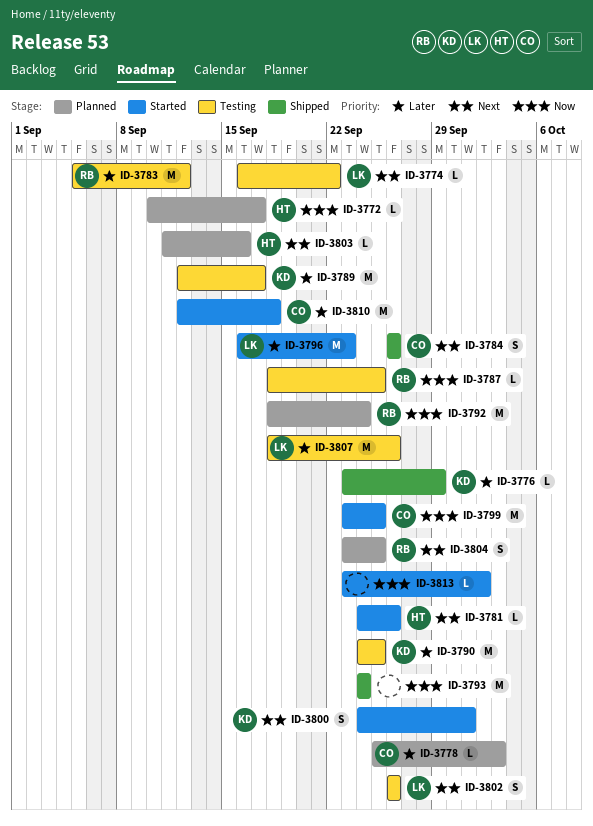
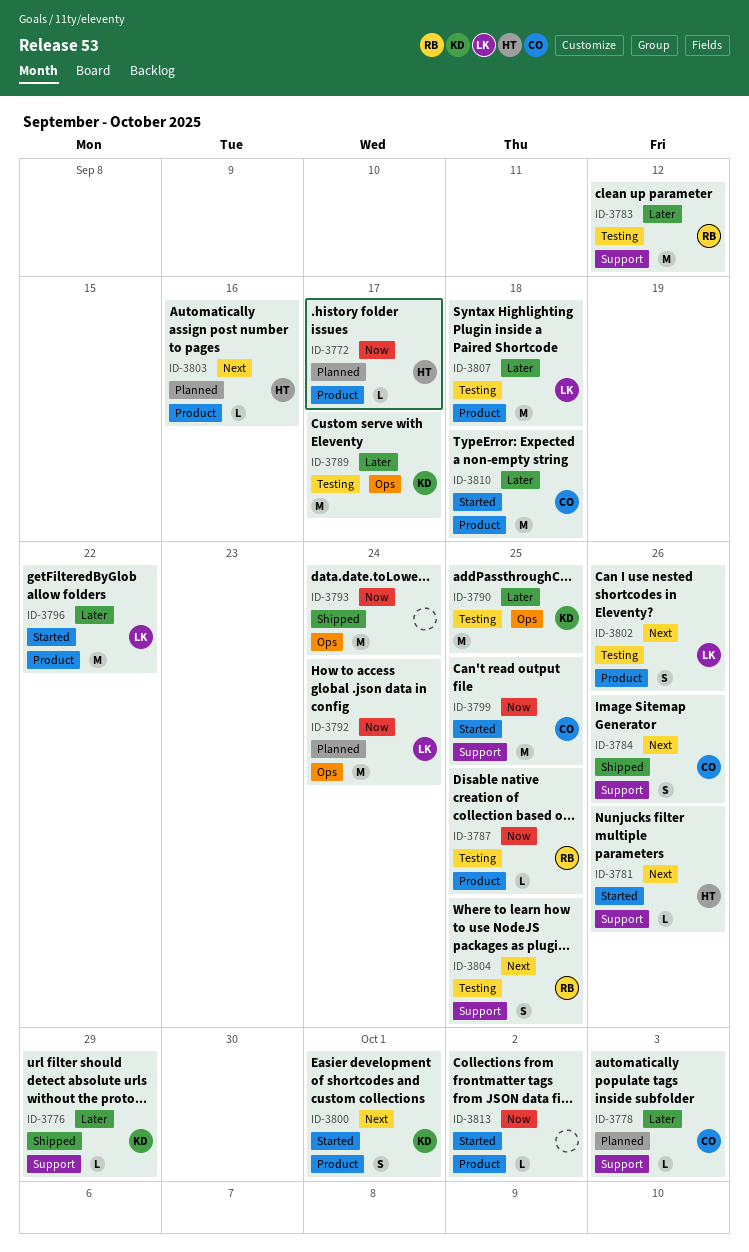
ID-3774: present -> none
ID-3792, owner: RB -> LK
ID-3796, due: Sep 23 -> Sep 22
ID-3804, status: Planned -> Testing
ID-3807, due: Sep 26 -> Sep 18

